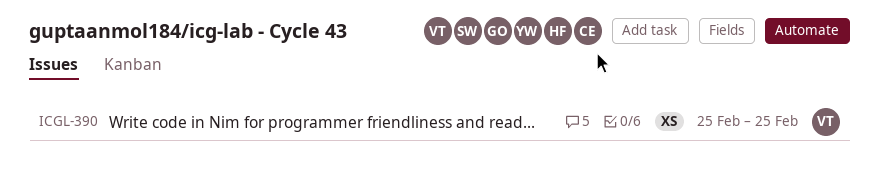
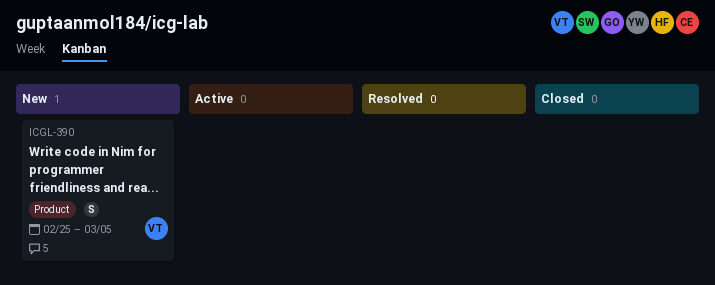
ICGL-390, estimate: XS -> S
ICGL-390, due: Feb 25 -> Mar 5

